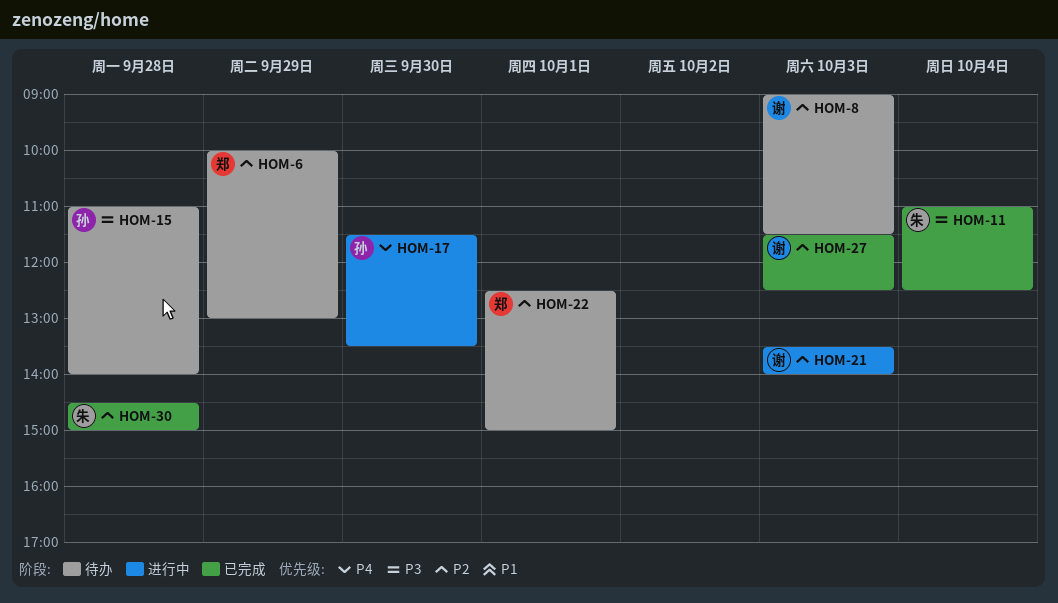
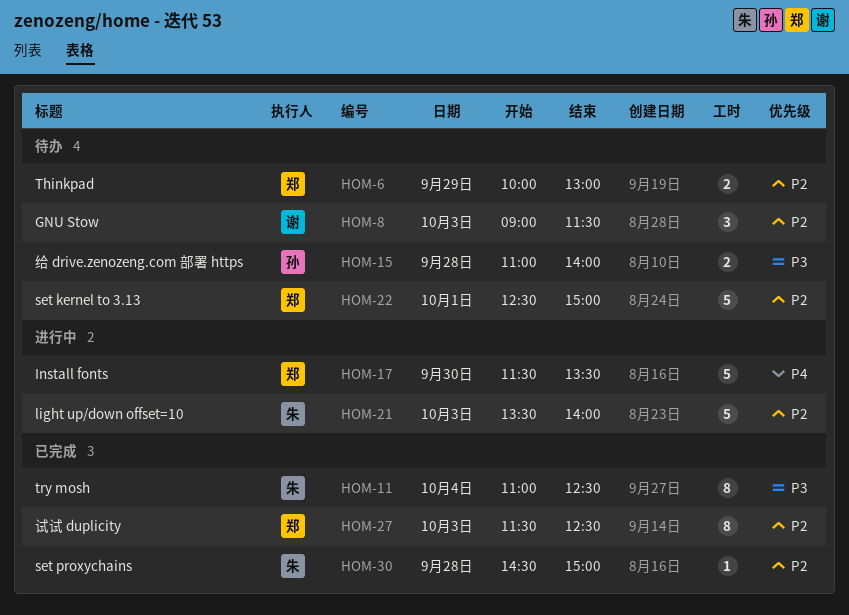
HOM-17, owner: 孙 -> 郑
HOM-21, owner: 谢 -> 朱
HOM-27, owner: 谢 -> 郑

